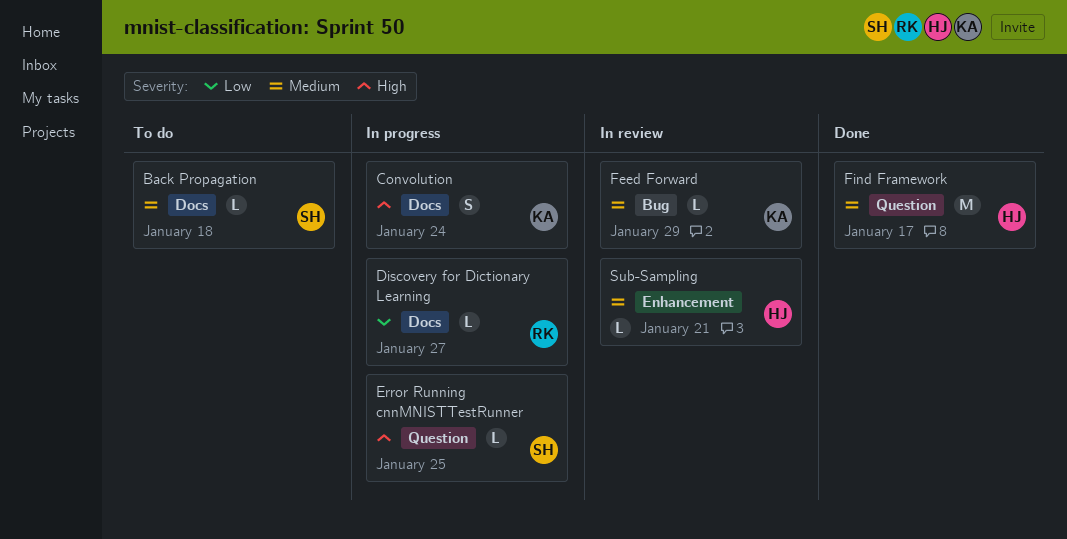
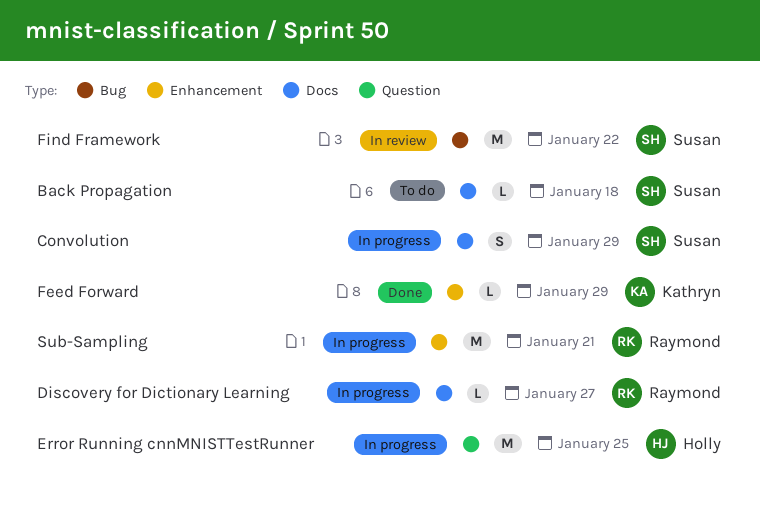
Convolution, owner: Kathryn -> Susan
Convolution, due: Jan 24 -> Jan 29
Error Running cnnMNISTTestRunner, owner: Susan -> Holly
Error Running cnnMNISTTestRunner, estimate: L -> M
Feed Forward, status: In review -> Done
Feed Forward, label: Bug -> Enhancement
Find Framework, status: Done -> In review
Find Framework, owner: Holly -> Susan
Find Framework, label: Question -> Bug
Find Framework, due: Jan 17 -> Jan 22
Sub-Sampling, status: In review -> In progress
Sub-Sampling, owner: Holly -> Raymond
Sub-Sampling, estimate: L -> M

